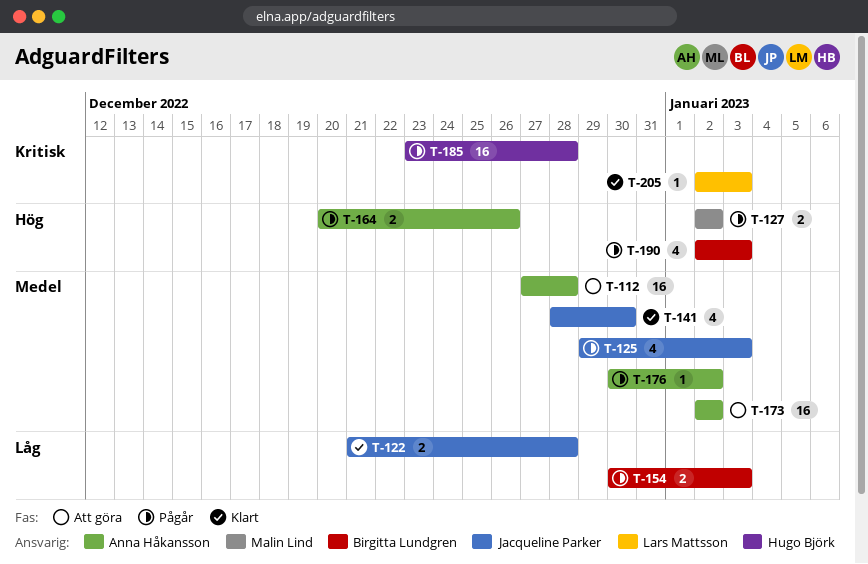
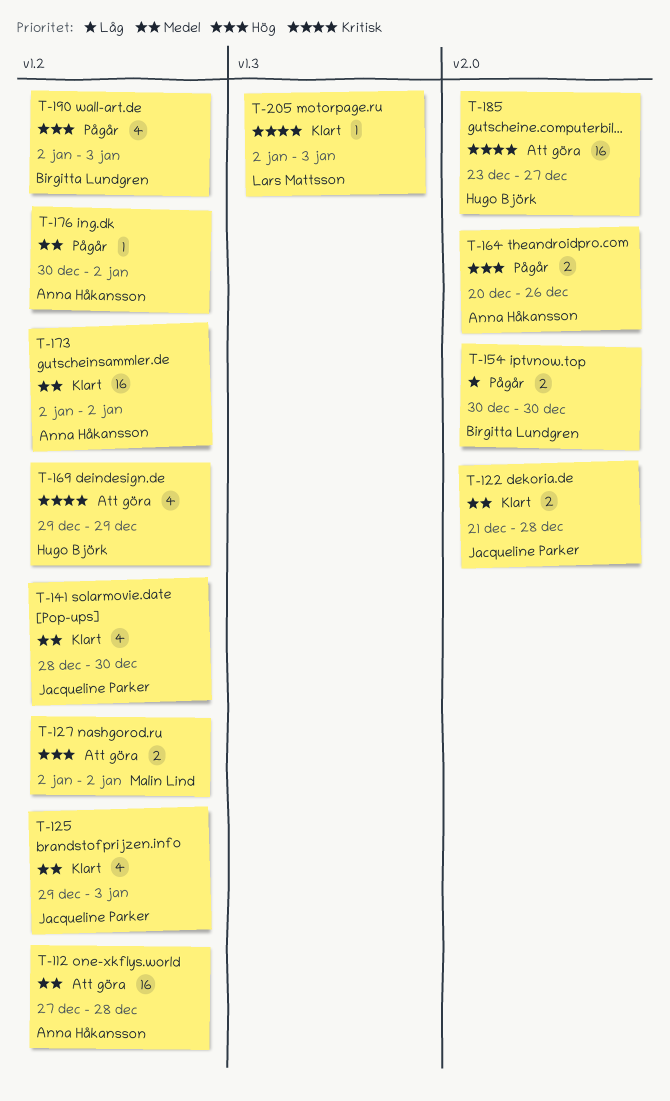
T-122, priority: Låg -> Medel
T-125, status: Pågår -> Klart
T-127, status: Pågår -> Att göra
T-154, due: Jan 3 -> Dec 30
T-169: none -> present
T-173, status: Att göra -> Klart
T-185, status: Pågår -> Att göra
T-185, due: Dec 28 -> Dec 27

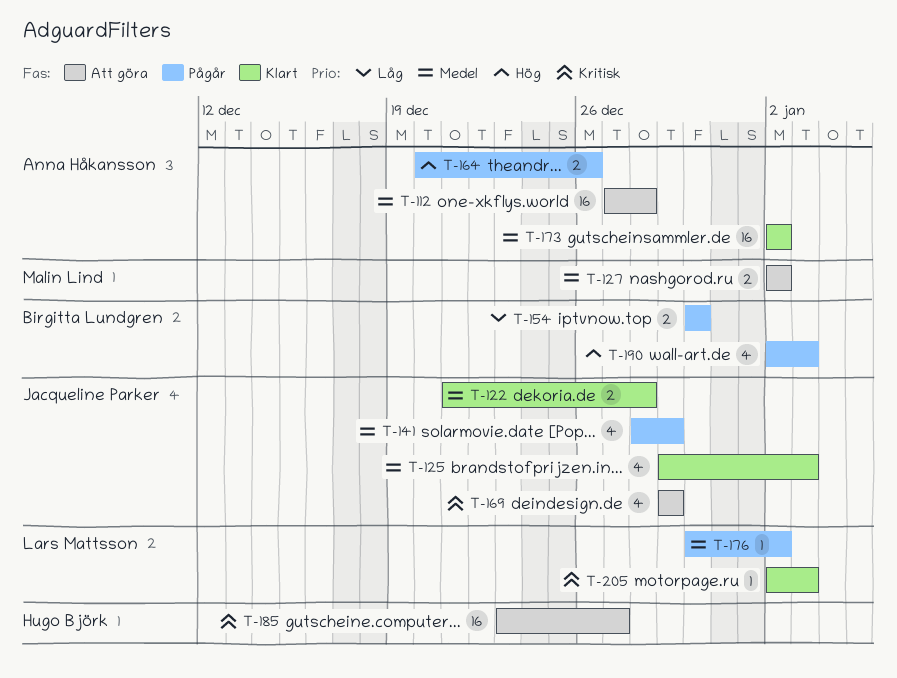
T-127, priority: Hög -> Medel
T-141, status: Klart -> Pågår
T-141, due: Dec 30 -> Dec 29
T-169, owner: Hugo Björk -> Jacqueline Parker
T-176, owner: Anna Håkansson -> Lars Mattsson

